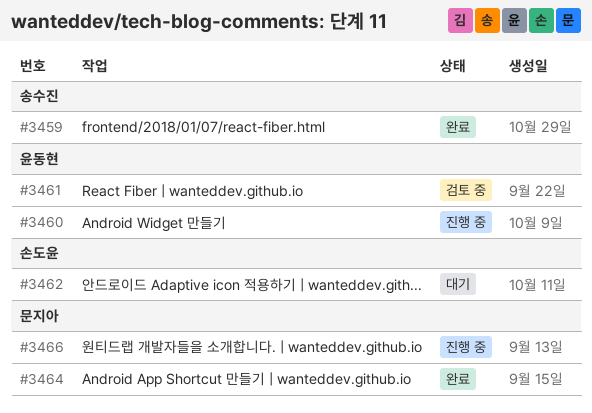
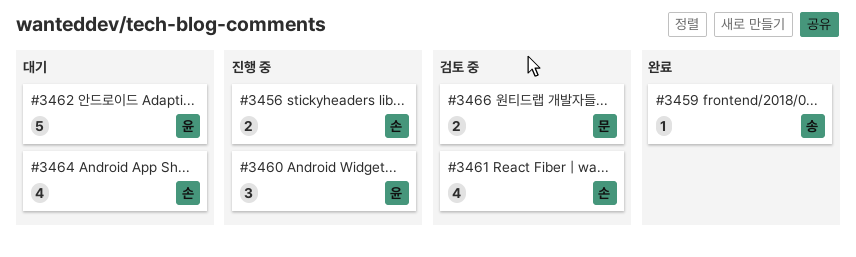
#3456: none -> present
#3461, owner: 윤동현 -> 손도윤
#3462, owner: 손도윤 -> 윤동현
#3464, status: 완료 -> 대기
#3464, owner: 문지아 -> 손도윤
#3466, status: 진행 중 -> 검토 중

